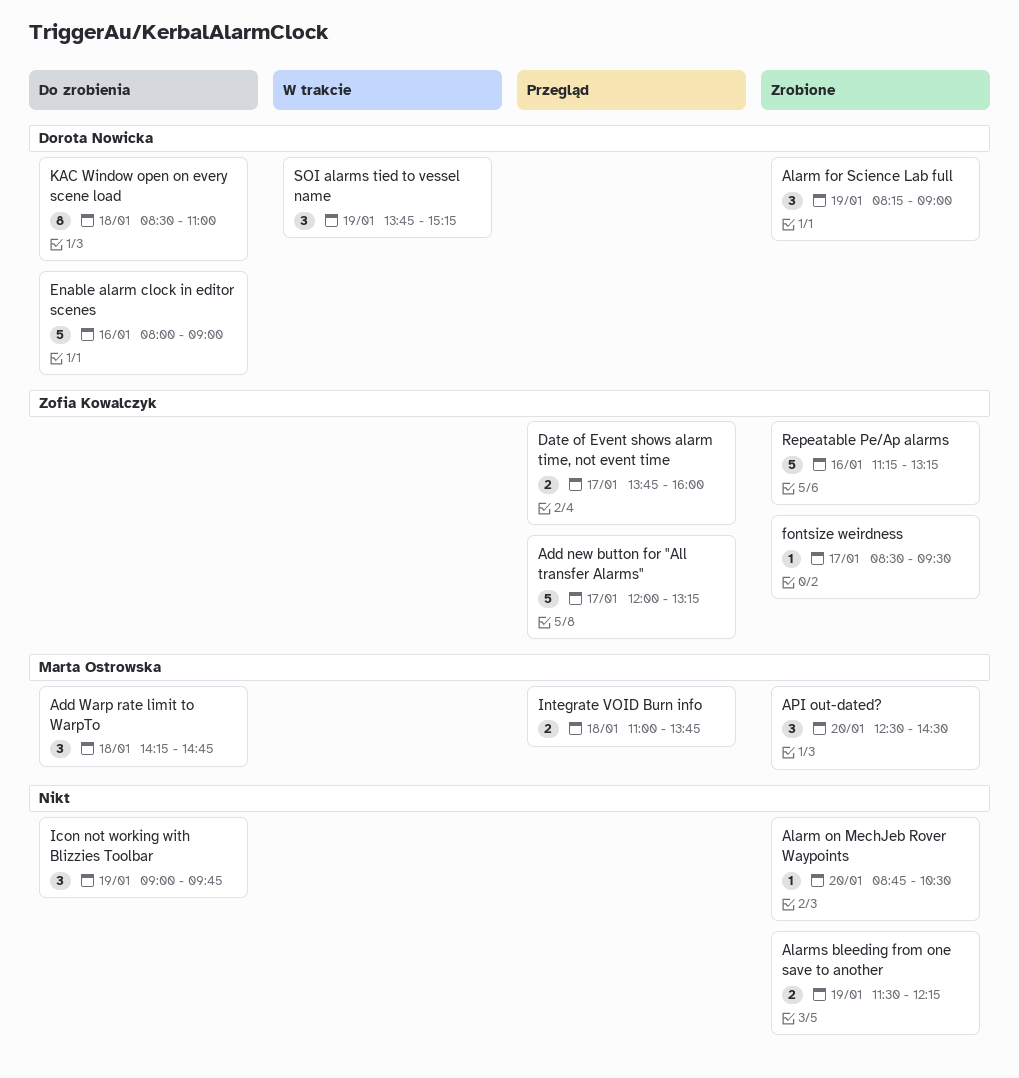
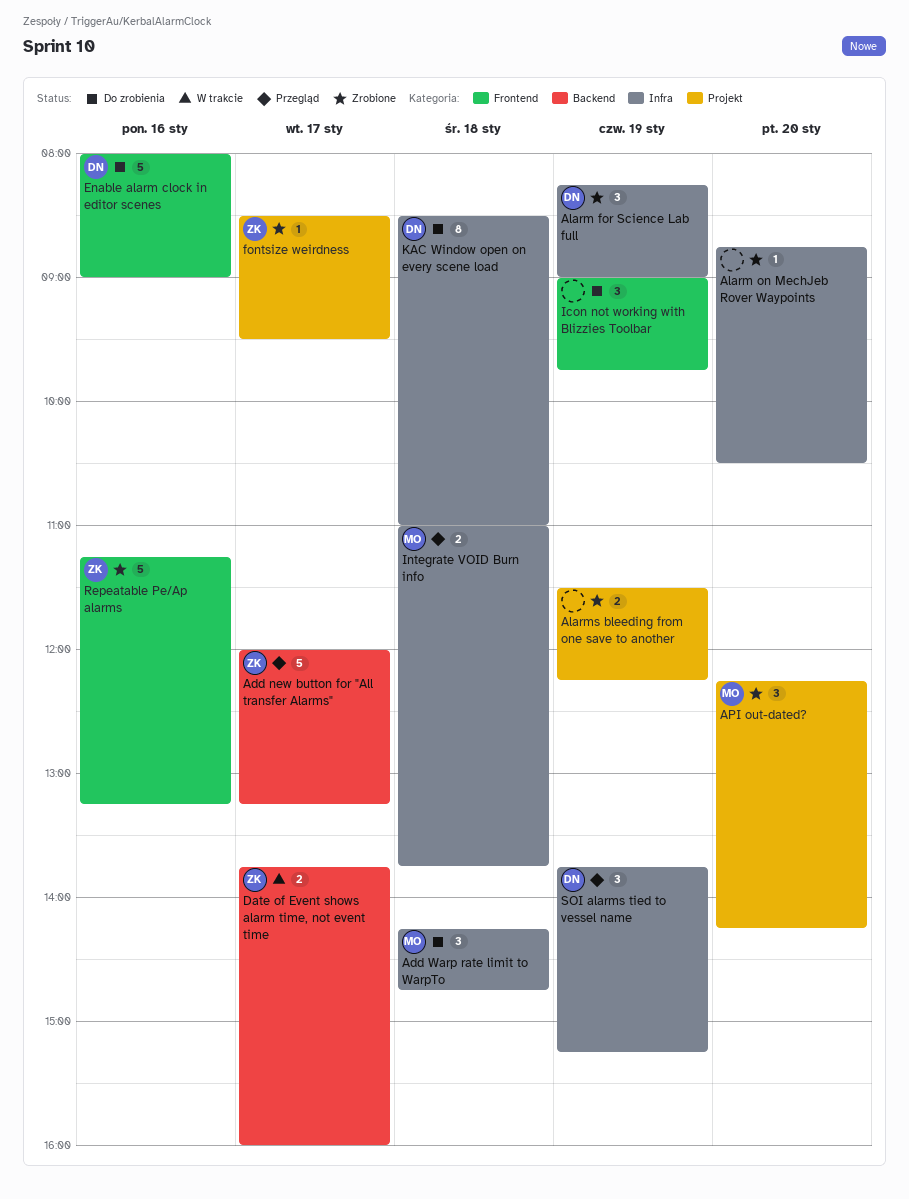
API out-dated?, begins: 12:30 -> 12:15
API out-dated?, ends: 14:30 -> 14:15
Date of Event shows alarm time, not event time, status: Przegląd -> W trakcie
SOI alarms tied to vessel name, status: W trakcie -> Przegląd

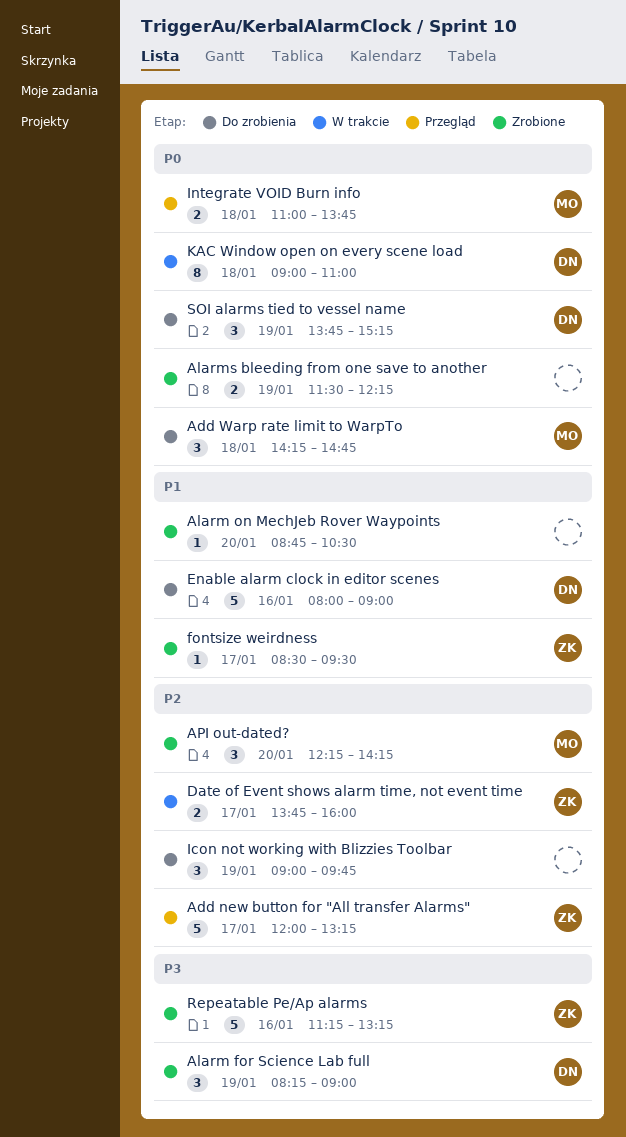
KAC Window open on every scene load, status: Do zrobienia -> W trakcie
KAC Window open on every scene load, begins: 08:30 -> 09:00
SOI alarms tied to vessel name, status: Przegląd -> Do zrobienia

